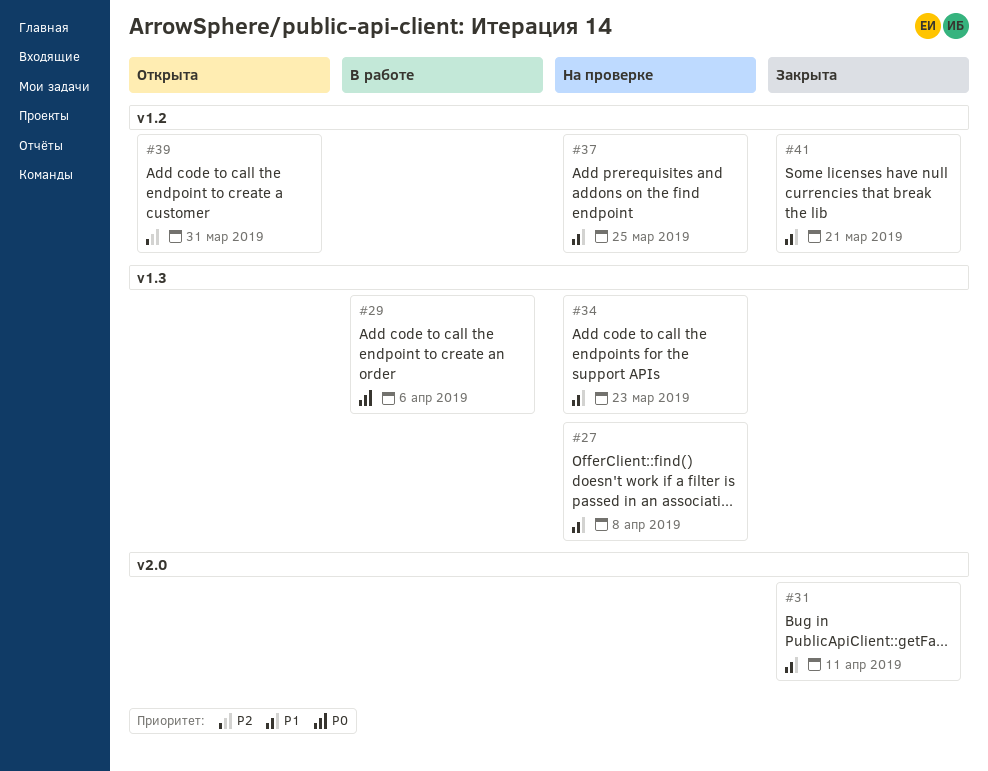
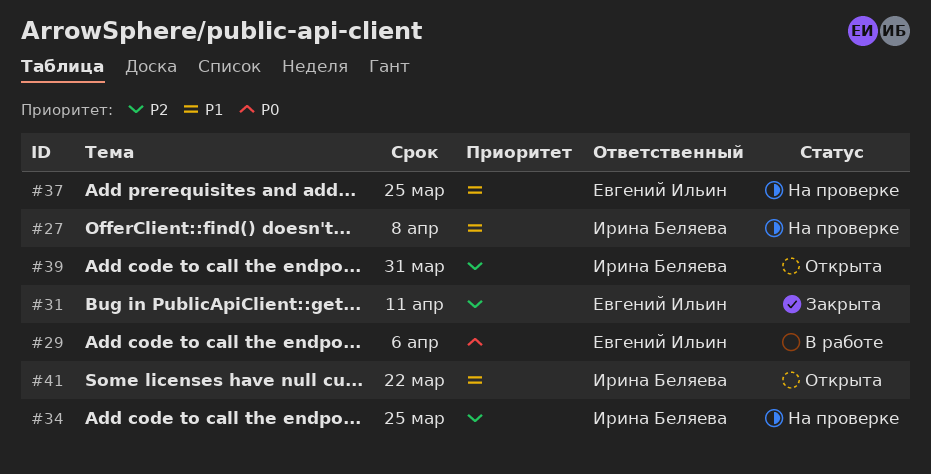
#31, priority: P1 -> P2
#34, priority: P1 -> P2
#34, due: Mar 23 -> Mar 25
#41, status: Закрыта -> Открыта
#41, due: Mar 21 -> Mar 22

